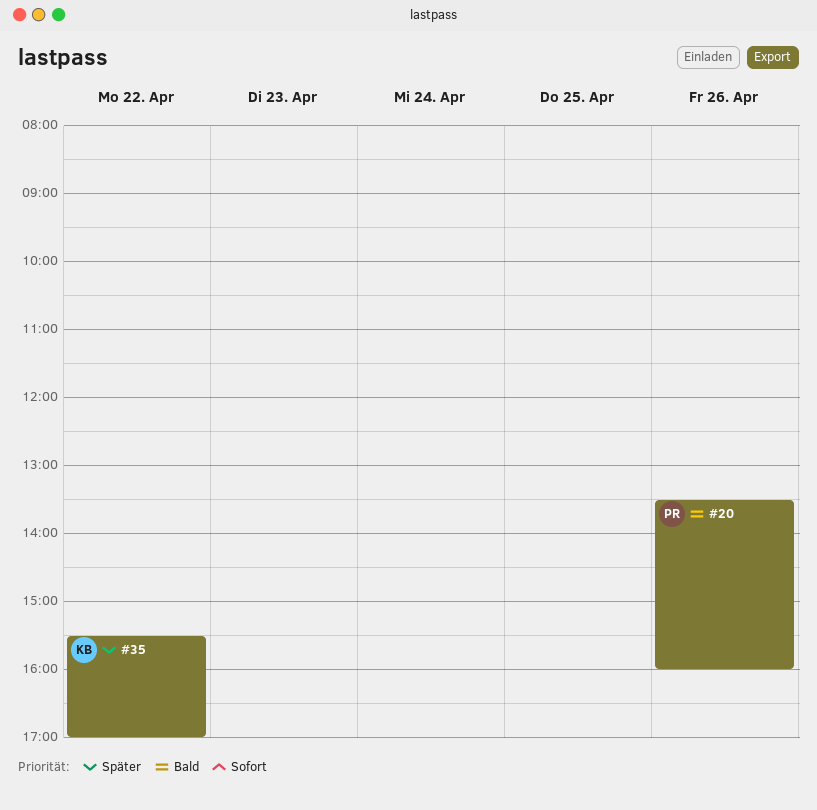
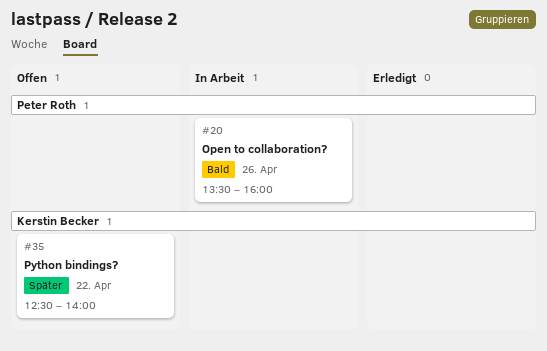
#35, begins: 15:30 -> 12:30
#35, ends: 17:00 -> 14:00

